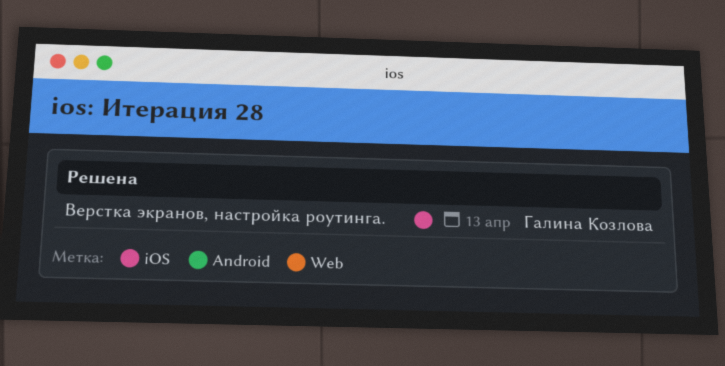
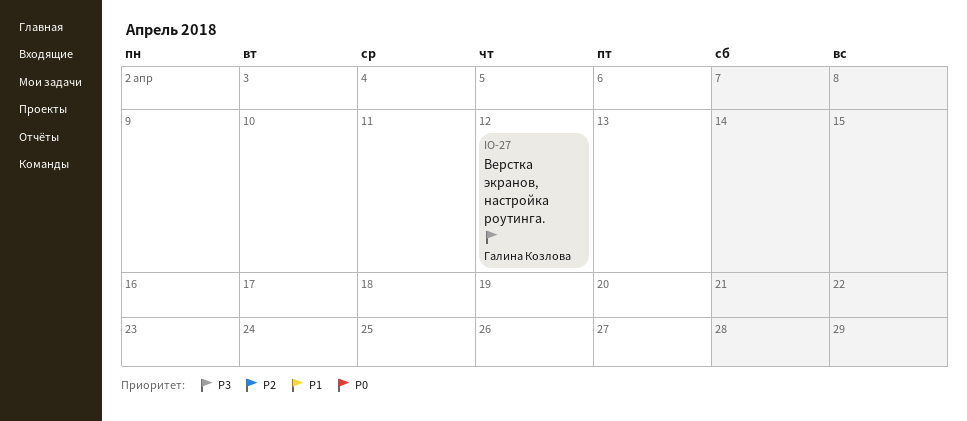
Верстка экранов, настройка роутинга., due: Apr 13 -> Apr 12

